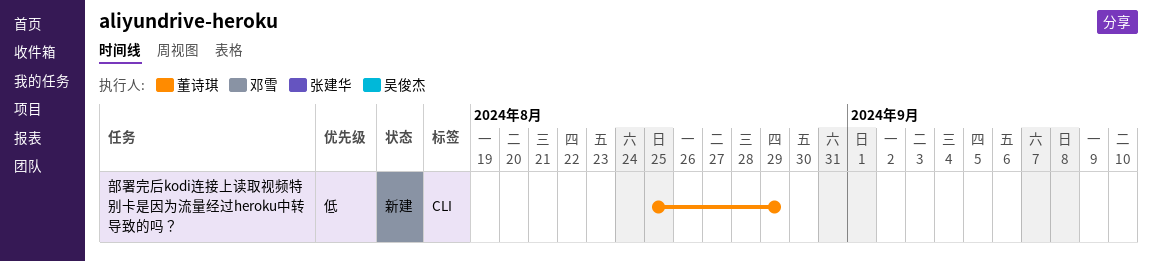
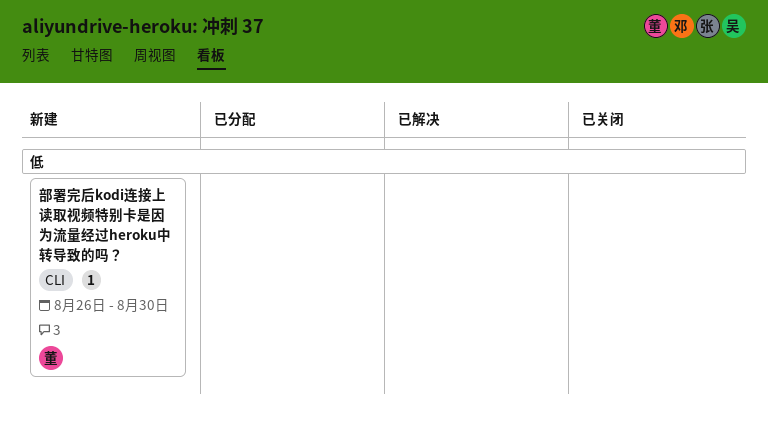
部署完后kodi连接上读取视频特别卡是因为流量经过heroku中转导致的吗？, start: Aug 25 -> Aug 26
部署完后kodi连接上读取视频特别卡是因为流量经过heroku中转导致的吗？, due: Aug 29 -> Aug 30

